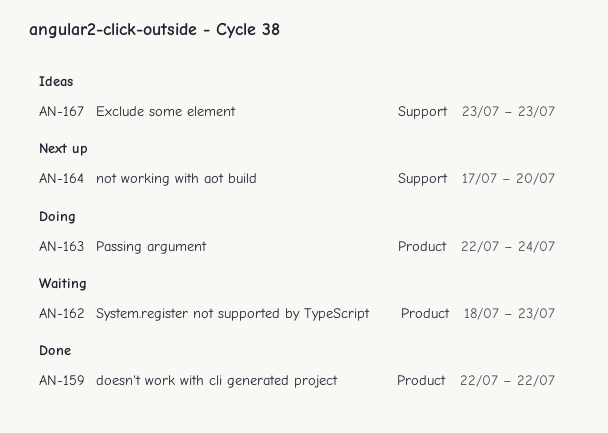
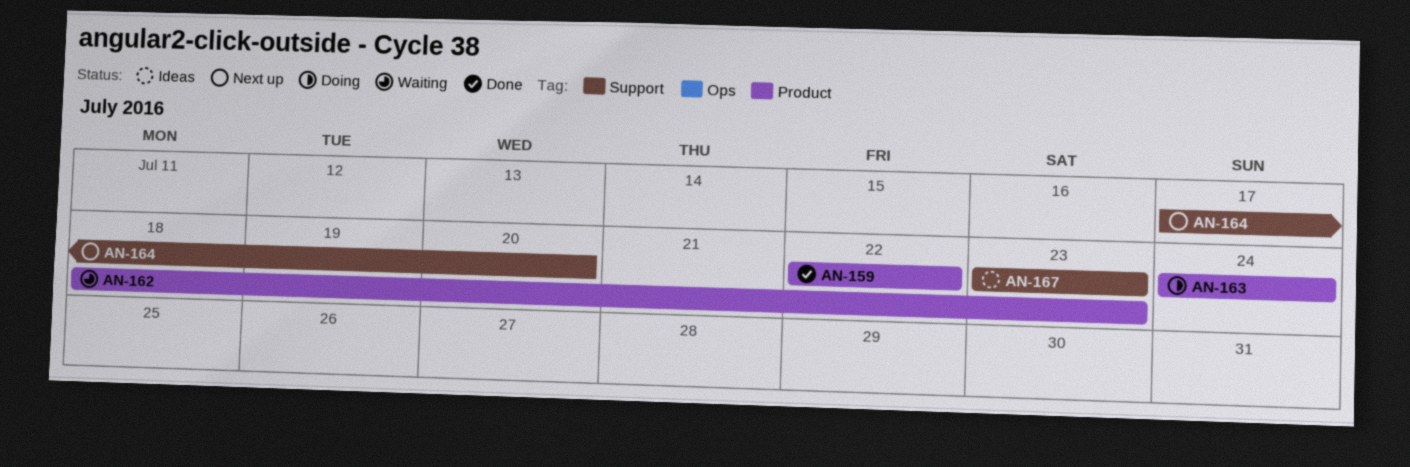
AN-163, start: Jul 22 -> Jul 24

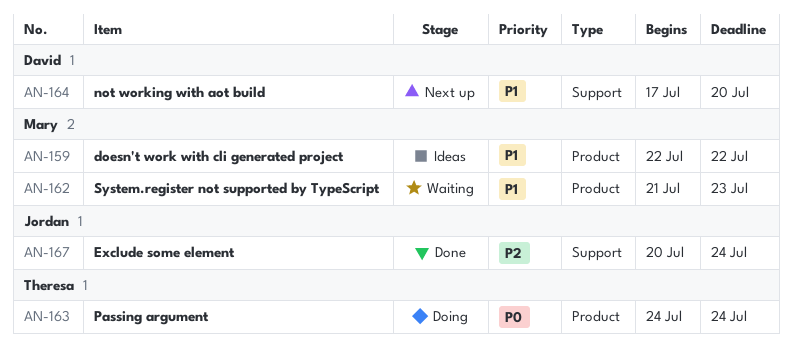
AN-159, status: Done -> Ideas
AN-162, start: Jul 18 -> Jul 21
AN-167, status: Ideas -> Done
AN-167, start: Jul 23 -> Jul 20
AN-167, due: Jul 23 -> Jul 24

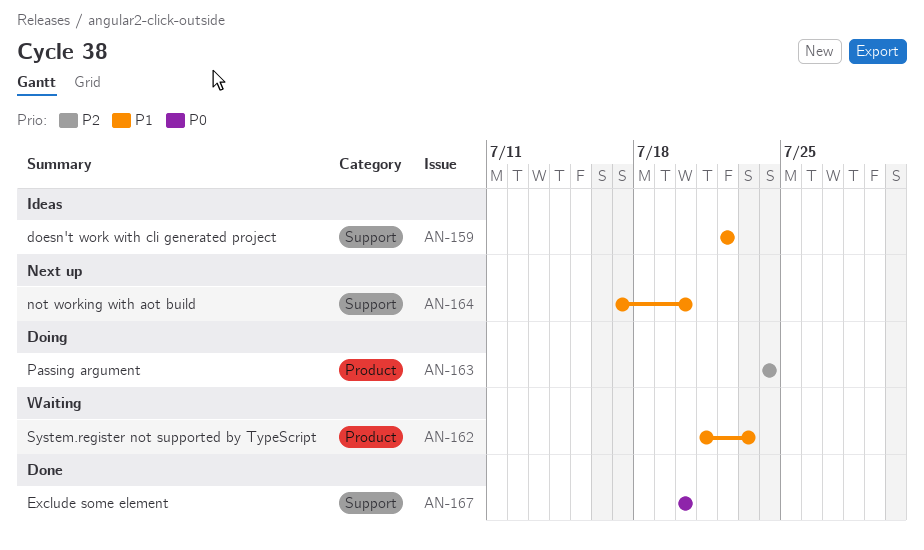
AN-159, label: Product -> Support
AN-163, priority: P0 -> P2
AN-167, priority: P2 -> P0
AN-167, due: Jul 24 -> Jul 20

